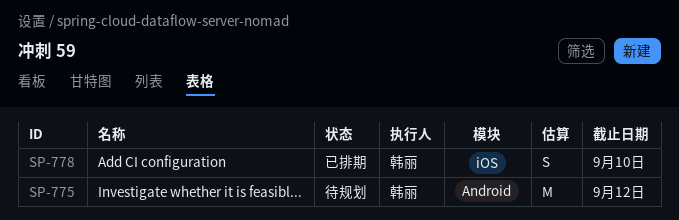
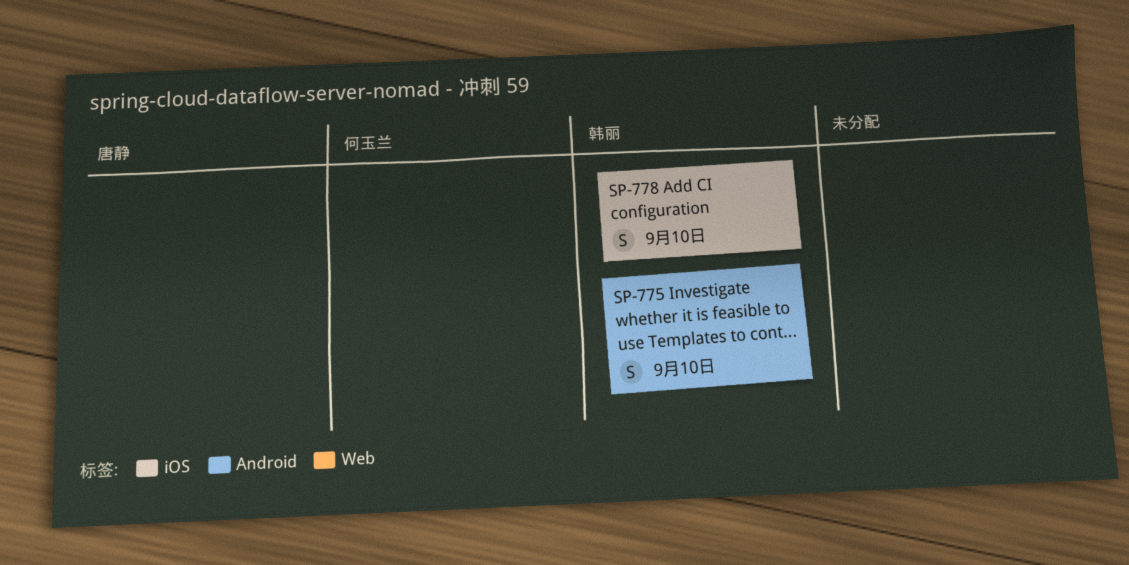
SP-775, estimate: M -> S
SP-775, due: Sep 12 -> Sep 10

